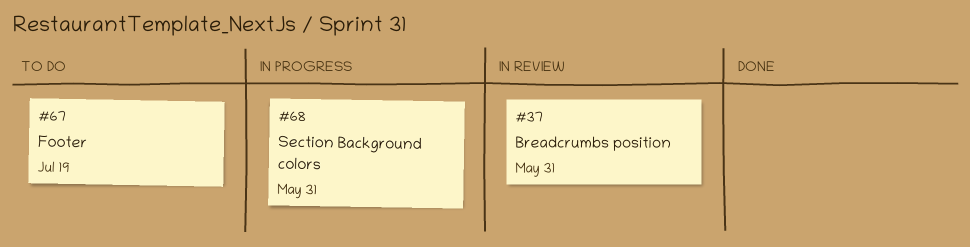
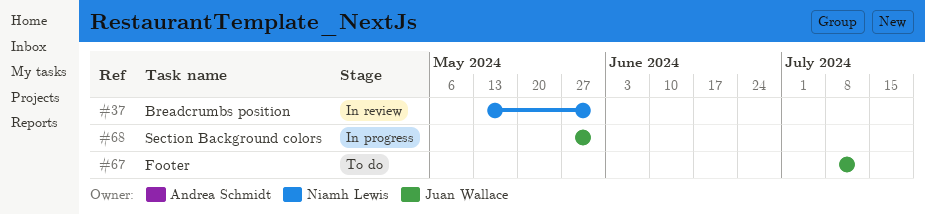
#67, due: Jul 19 -> Jul 12

